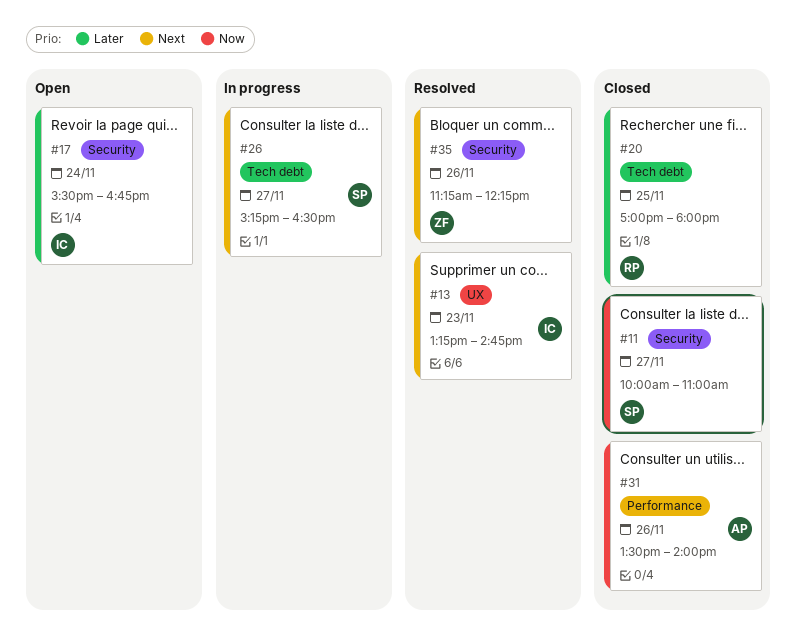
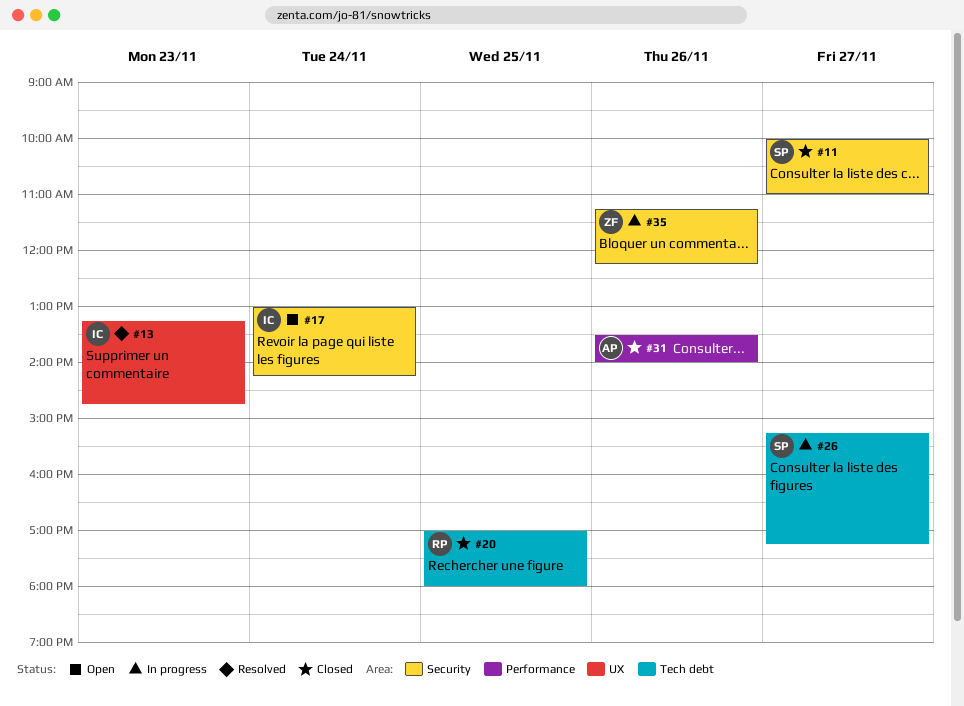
#17, begins: 15:30 -> 13:00
#17, ends: 16:45 -> 14:15
#26, ends: 16:30 -> 17:15
#35, status: Resolved -> In progress

